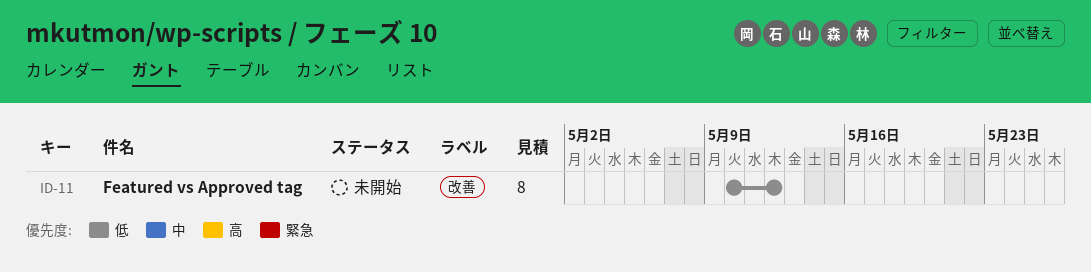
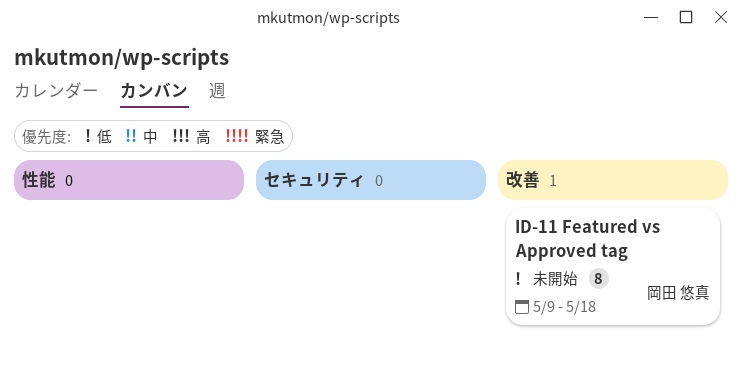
ID-11, start: May 10 -> May 9
ID-11, due: May 12 -> May 18

